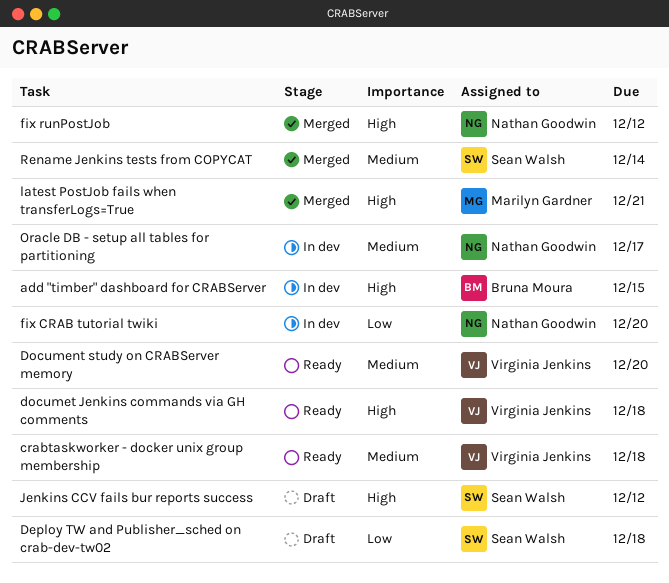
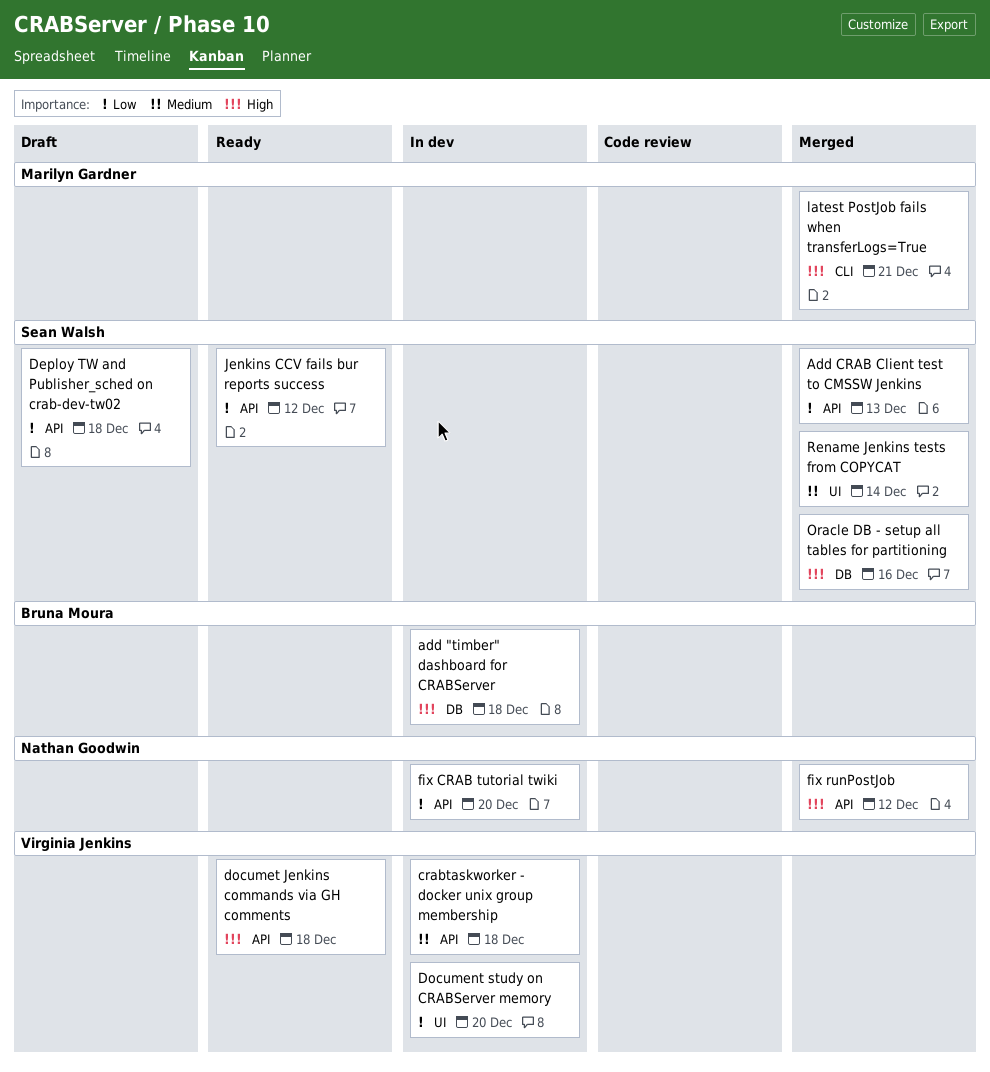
add "timber" dashboard for CRABServer, due: Dec 15 -> Dec 18
Add CRAB Client test to CMSSW Jenkins: none -> present
crabtaskworker - docker unix group membership, status: Ready -> In dev
Document study on CRABServer memory, status: Ready -> In dev
Document study on CRABServer memory, priority: Medium -> Low
Jenkins CCV fails bur reports success, status: Draft -> Ready
Jenkins CCV fails bur reports success, priority: High -> Low
Oracle DB - setup all tables for partitioning, status: In dev -> Merged
Oracle DB - setup all tables for partitioning, owner: Nathan Goodwin -> Sean Walsh
Oracle DB - setup all tables for partitioning, priority: Medium -> High
Oracle DB - setup all tables for partitioning, due: Dec 17 -> Dec 16

